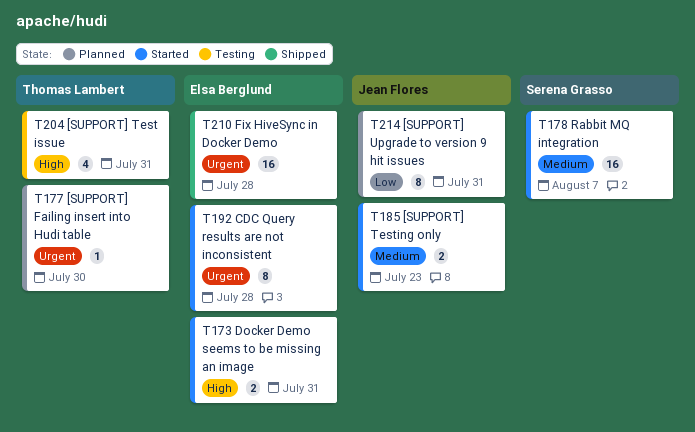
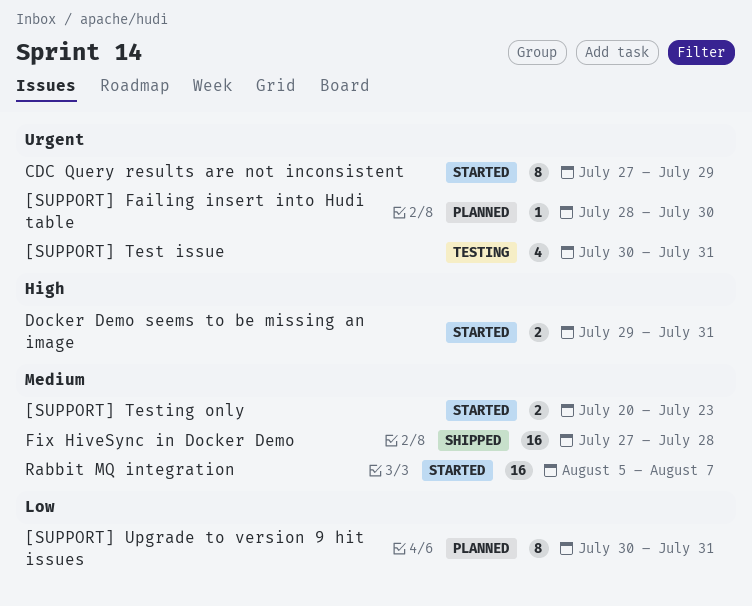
[SUPPORT] Test issue, priority: High -> Urgent
CDC Query results are not inconsistent, due: Jul 28 -> Jul 29
Fix HiveSync in Docker Demo, priority: Urgent -> Medium

